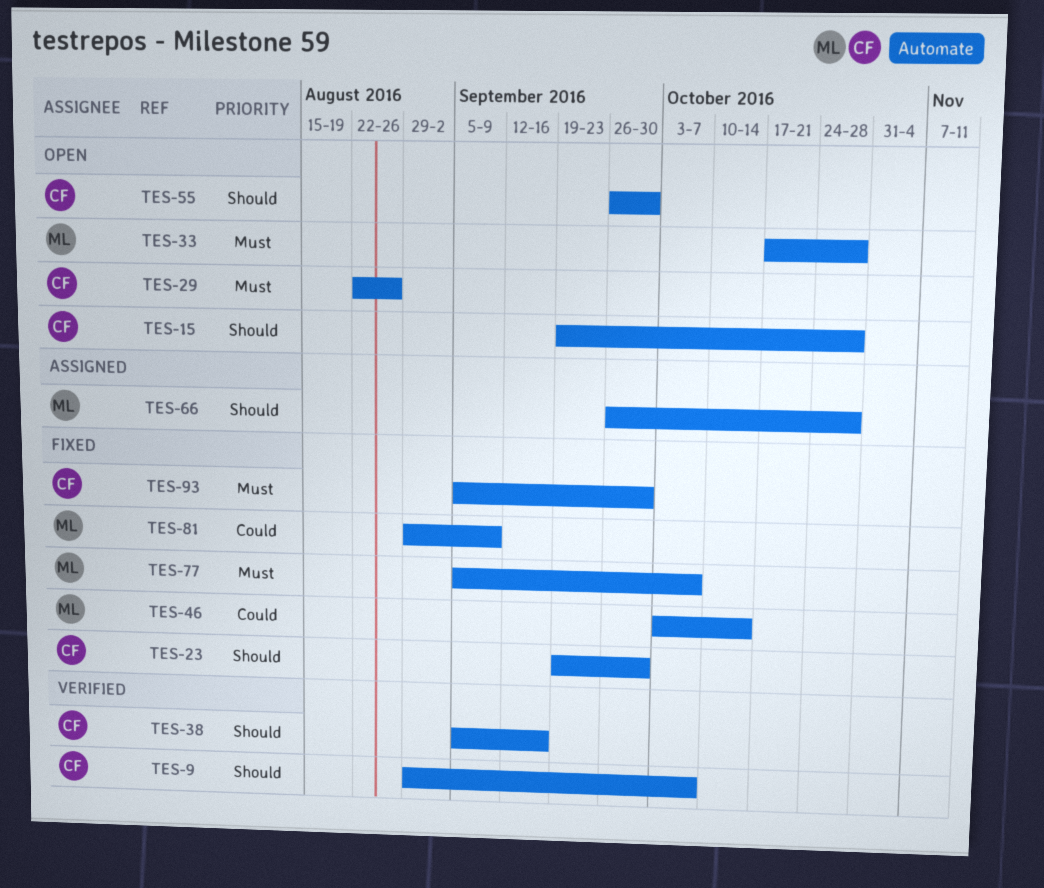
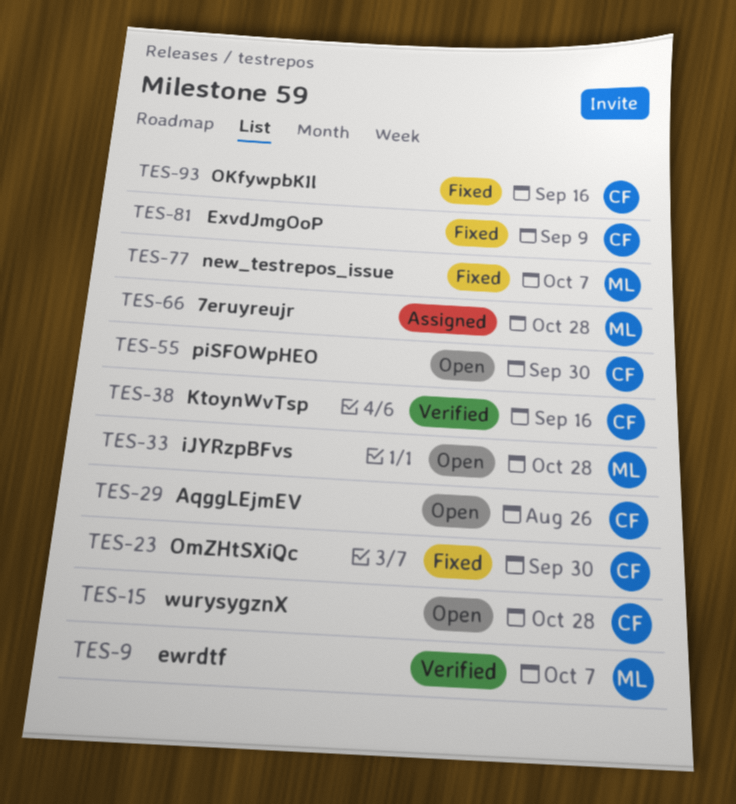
TES-9, owner: CF -> ML
TES-46: present -> none
TES-81, owner: ML -> CF
TES-93, due: Sep 30 -> Sep 16

